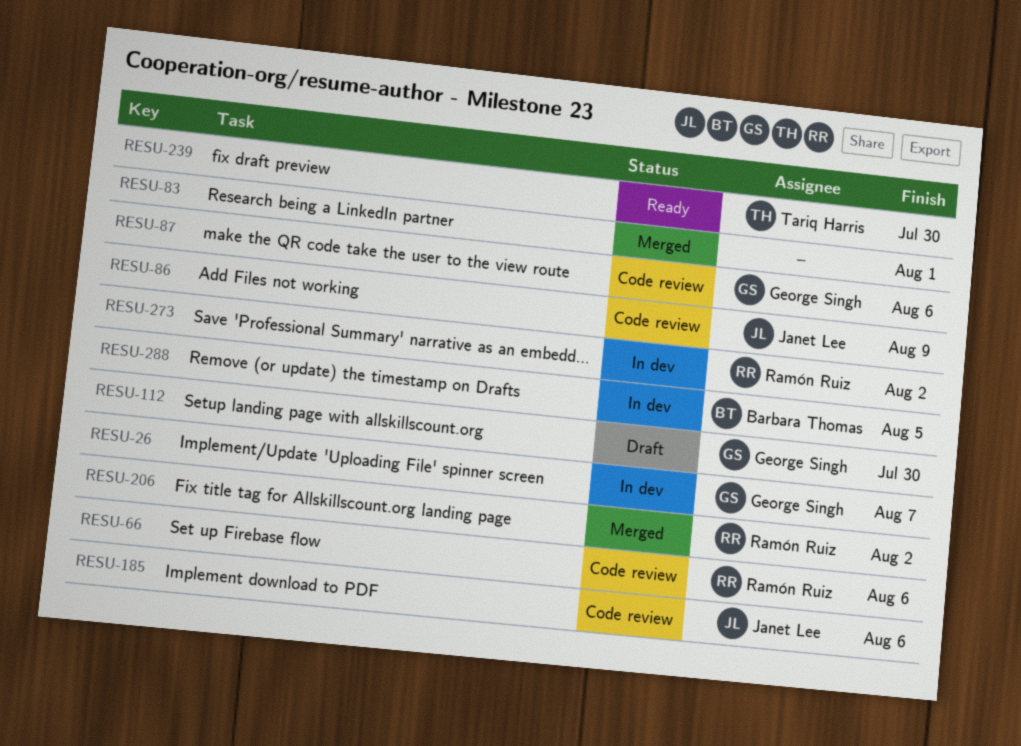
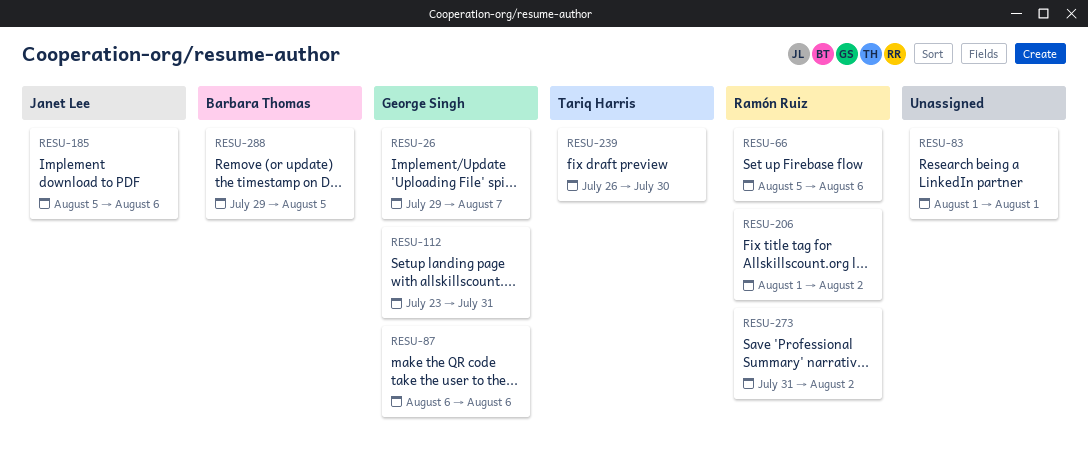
RESU-86: present -> none
RESU-112, due: Jul 30 -> Jul 31

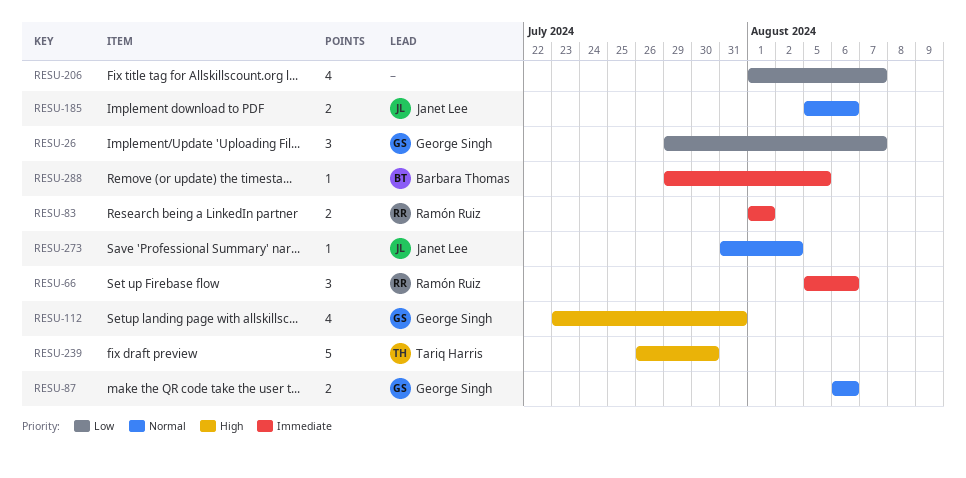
RESU-83, owner: none -> Ramón Ruiz
RESU-206, owner: Ramón Ruiz -> none
RESU-206, due: Aug 2 -> Aug 7
RESU-273, owner: Ramón Ruiz -> Janet Lee

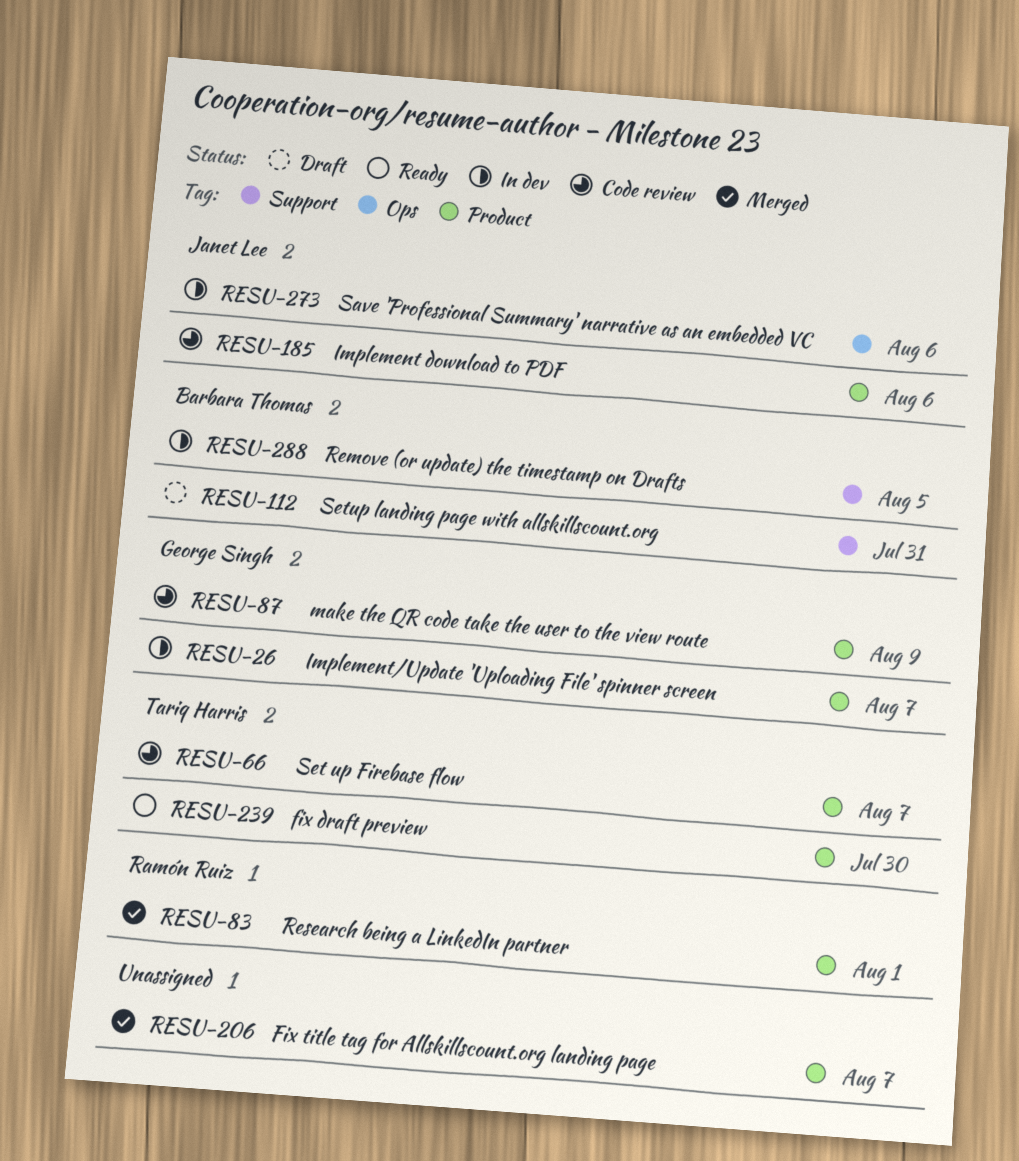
RESU-66, owner: Ramón Ruiz -> Tariq Harris
RESU-66, due: Aug 6 -> Aug 7
RESU-87, due: Aug 6 -> Aug 9
RESU-112, owner: George Singh -> Barbara Thomas
RESU-273, due: Aug 2 -> Aug 6

